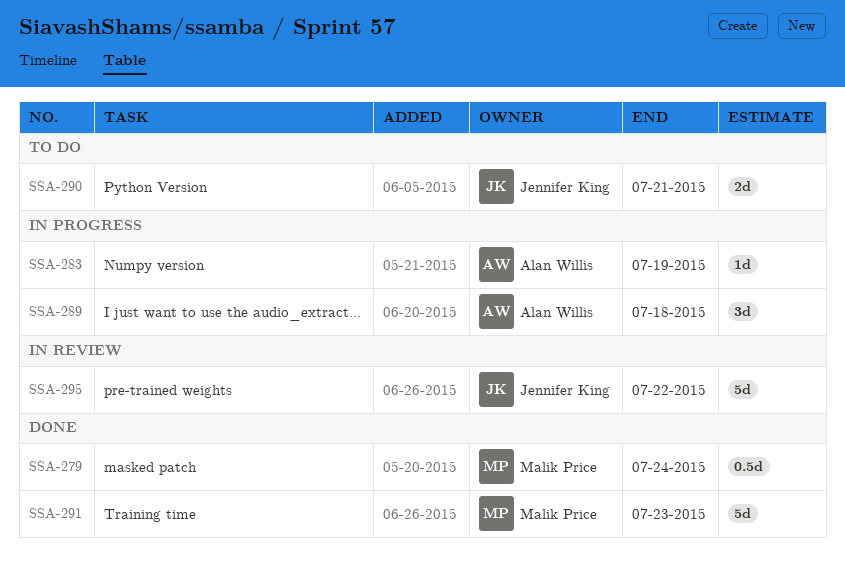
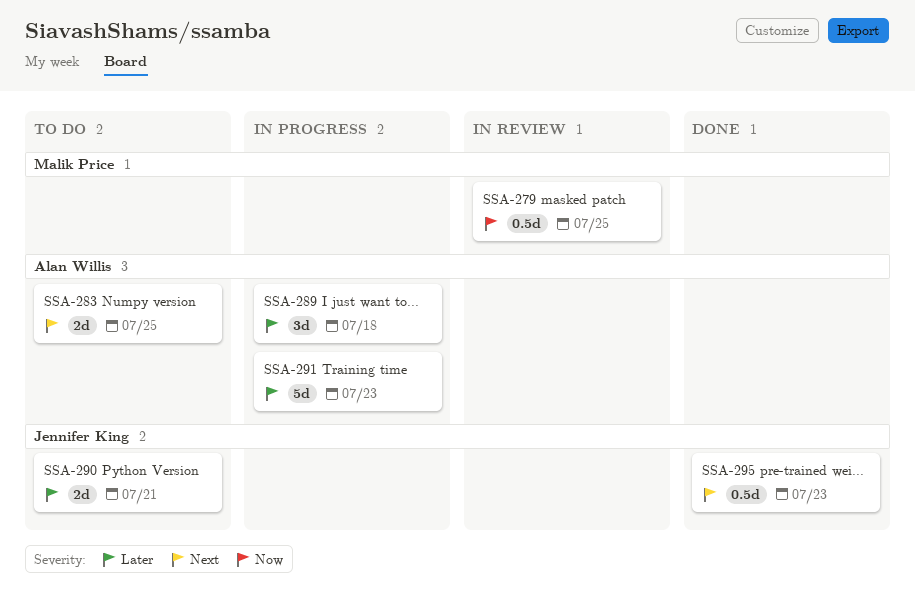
SSA-279, status: Done -> In review
SSA-279, due: Jul 24 -> Jul 25
SSA-283, status: In progress -> To do
SSA-283, estimate: 1d -> 2d
SSA-283, due: Jul 19 -> Jul 25
SSA-291, status: Done -> In progress
SSA-291, owner: Malik Price -> Alan Willis
SSA-295, status: In review -> Done
SSA-295, estimate: 5d -> 0.5d
SSA-295, due: Jul 22 -> Jul 23

